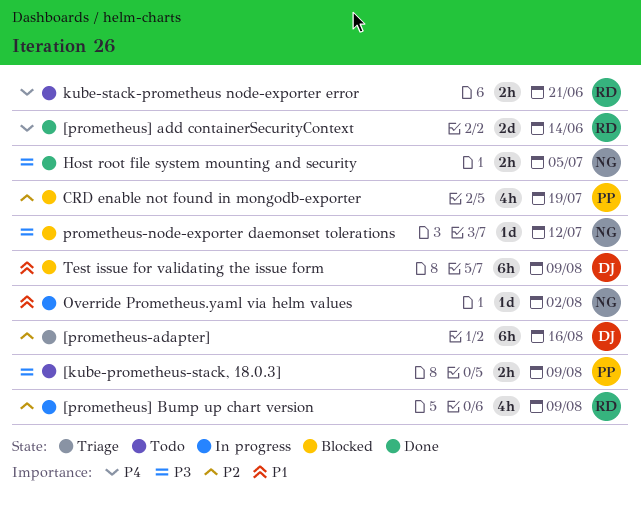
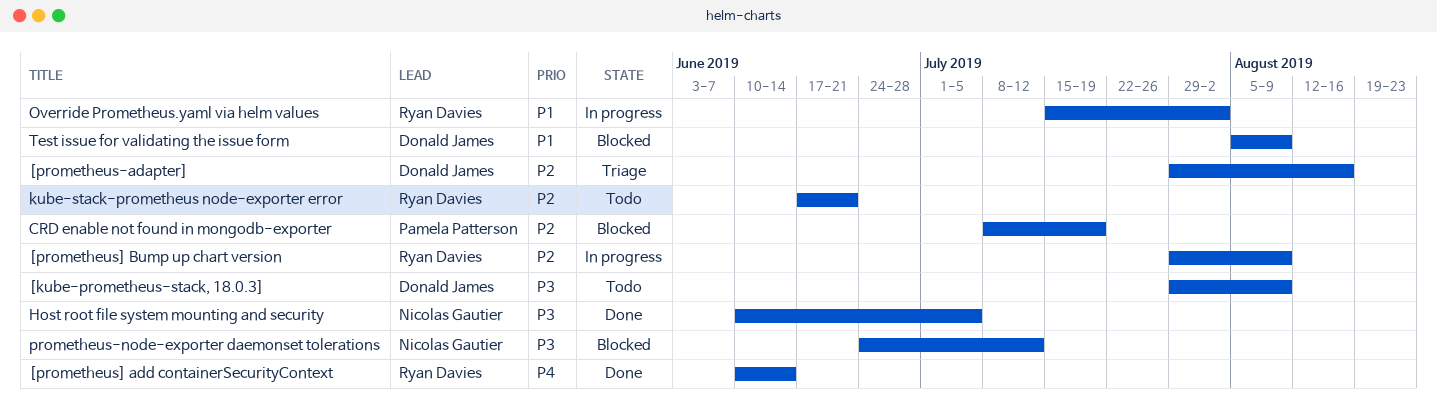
[kube-prometheus-stack, 18.0.3], owner: Pamela Patterson -> Donald James
kube-stack-prometheus node-exporter error, priority: P4 -> P2
Override Prometheus.yaml via helm values, owner: Nicolas Gautier -> Ryan Davies

